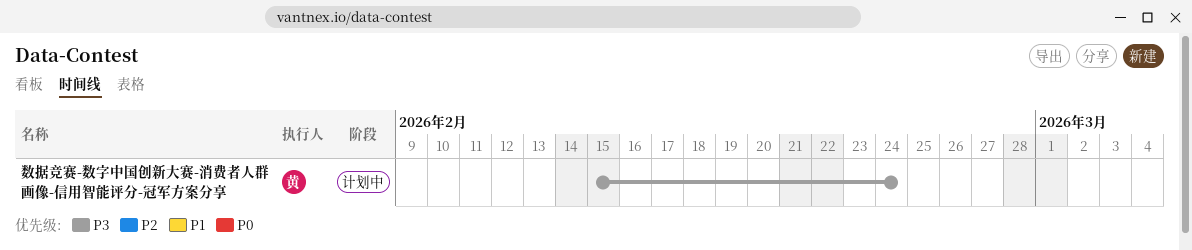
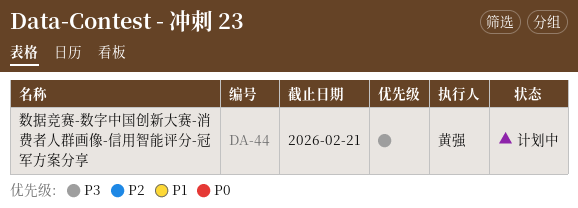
数据竞赛-数字中国创新大赛-消费者人群画像-信用智能评分-冠军方案分享, due: Feb 24 -> Feb 21

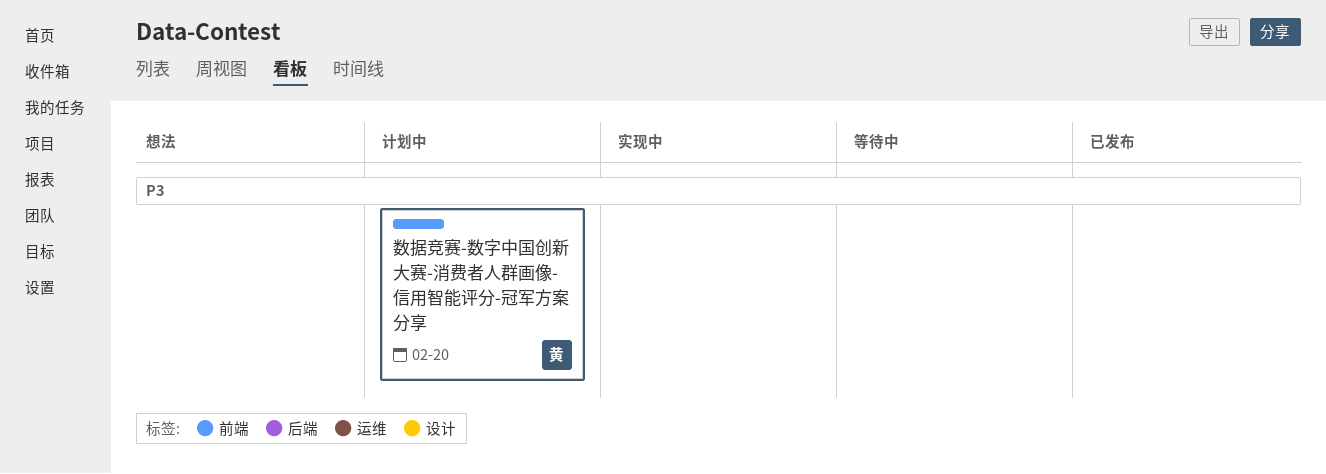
数据竞赛-数字中国创新大赛-消费者人群画像-信用智能评分-冠军方案分享, due: Feb 21 -> Feb 20

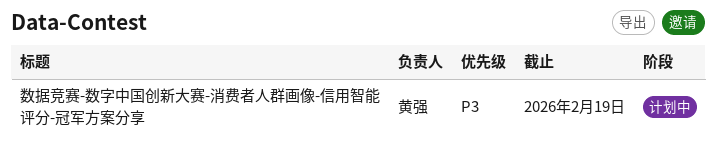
数据竞赛-数字中国创新大赛-消费者人群画像-信用智能评分-冠军方案分享, due: Feb 20 -> Feb 19

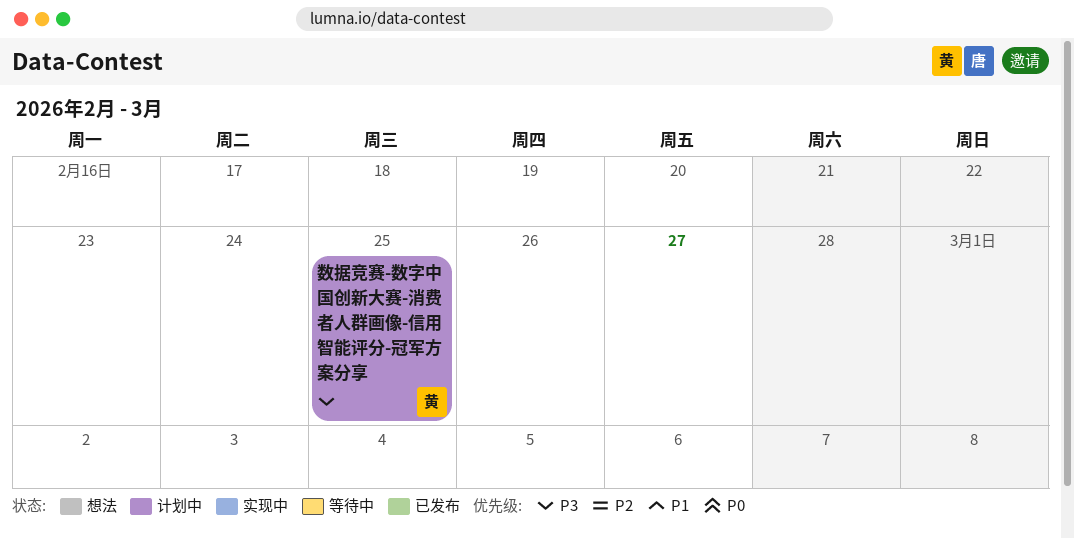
数据竞赛-数字中国创新大赛-消费者人群画像-信用智能评分-冠军方案分享, due: Feb 19 -> Feb 25

